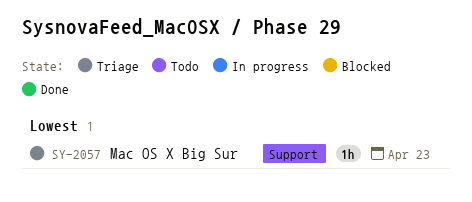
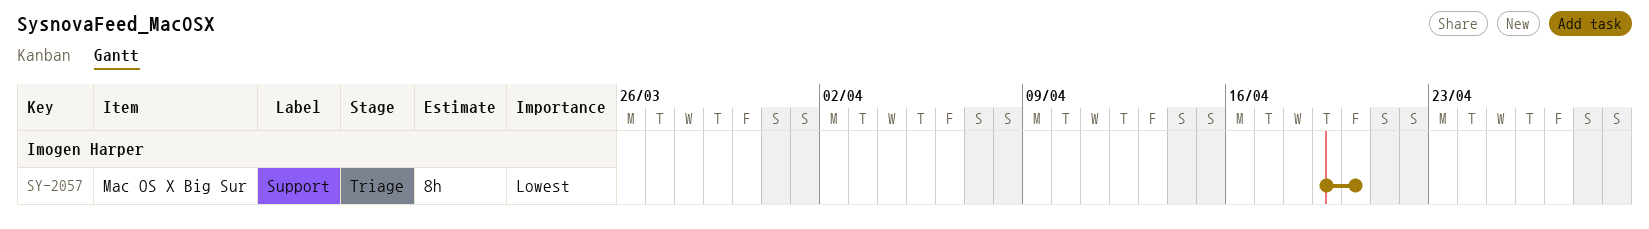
SY-2057, estimate: 1h -> 8h
SY-2057, due: Apr 23 -> Apr 20

